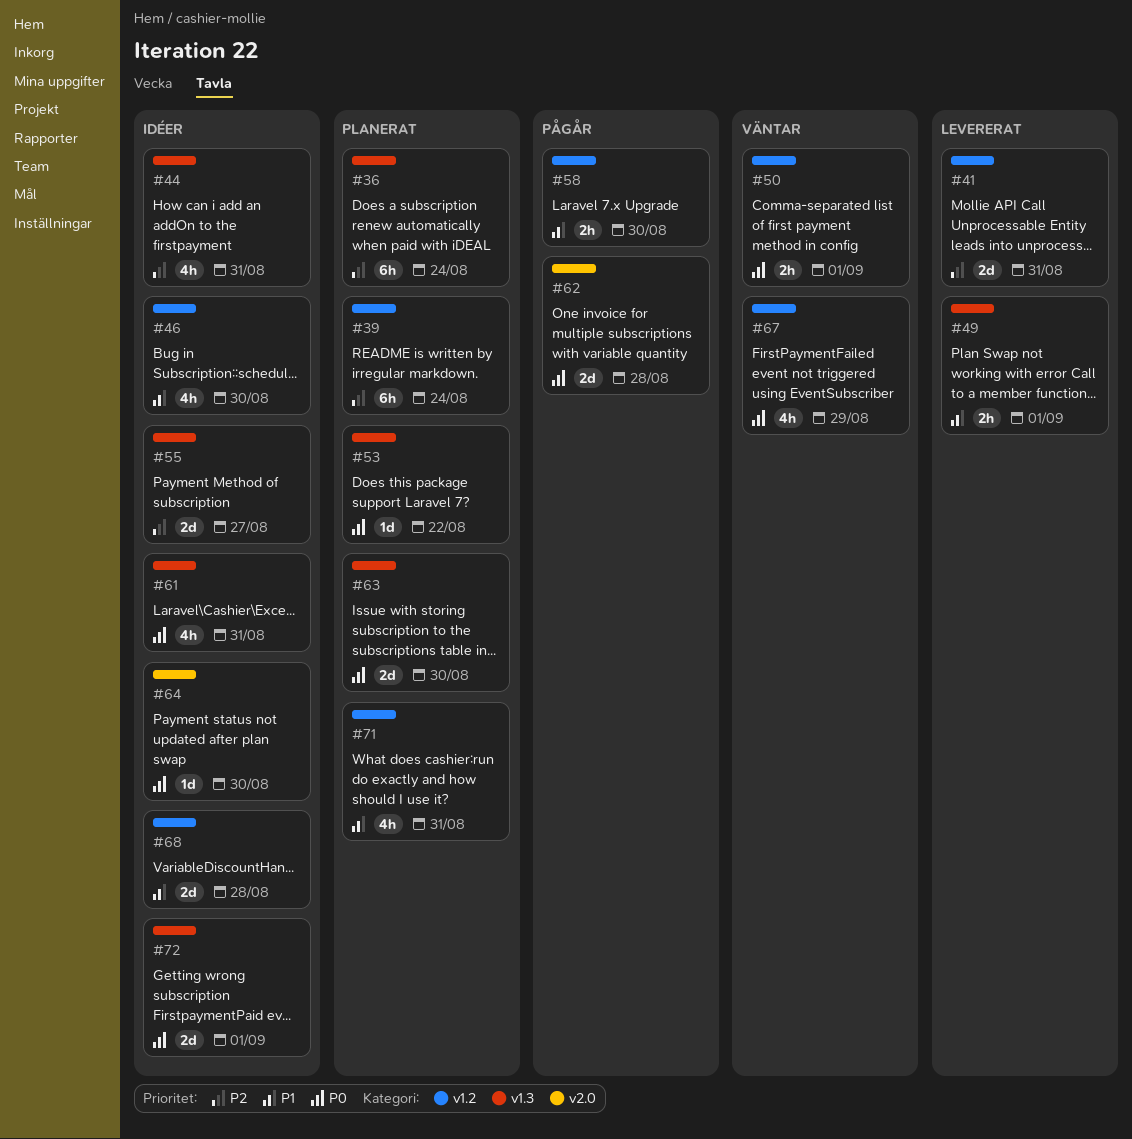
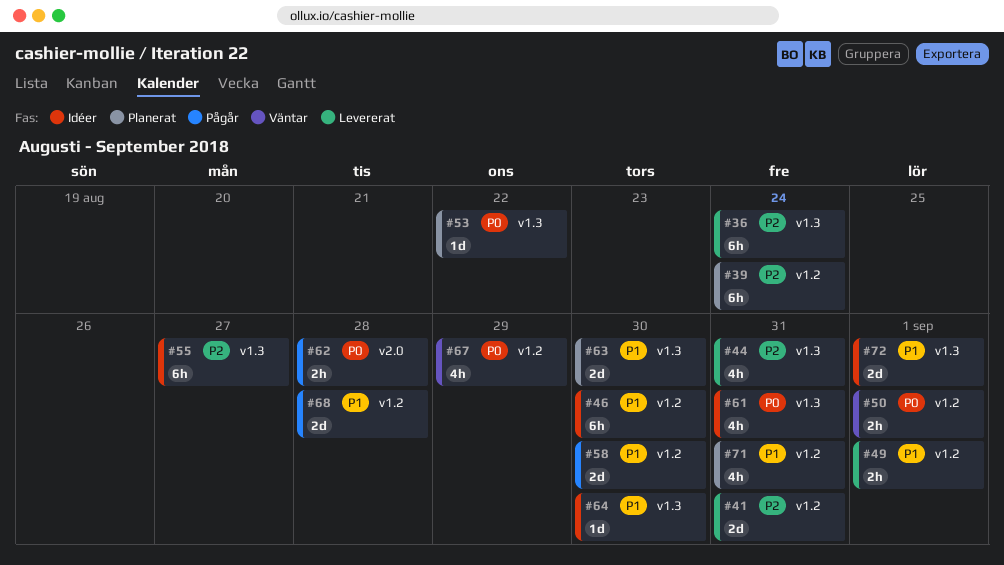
#36, status: Planerat -> Levererat
#44, status: Idéer -> Levererat
#46, estimate: 4h -> 6h
#49, label: v1.3 -> v1.2
#55, estimate: 2d -> 6h
#58, estimate: 2h -> 2d
#62, estimate: 2d -> 2h
#63, priority: P0 -> P1
#64, priority: P0 -> P1
#64, label: v2.0 -> v1.3
#68, status: Idéer -> Pågår
#72, priority: P0 -> P1

